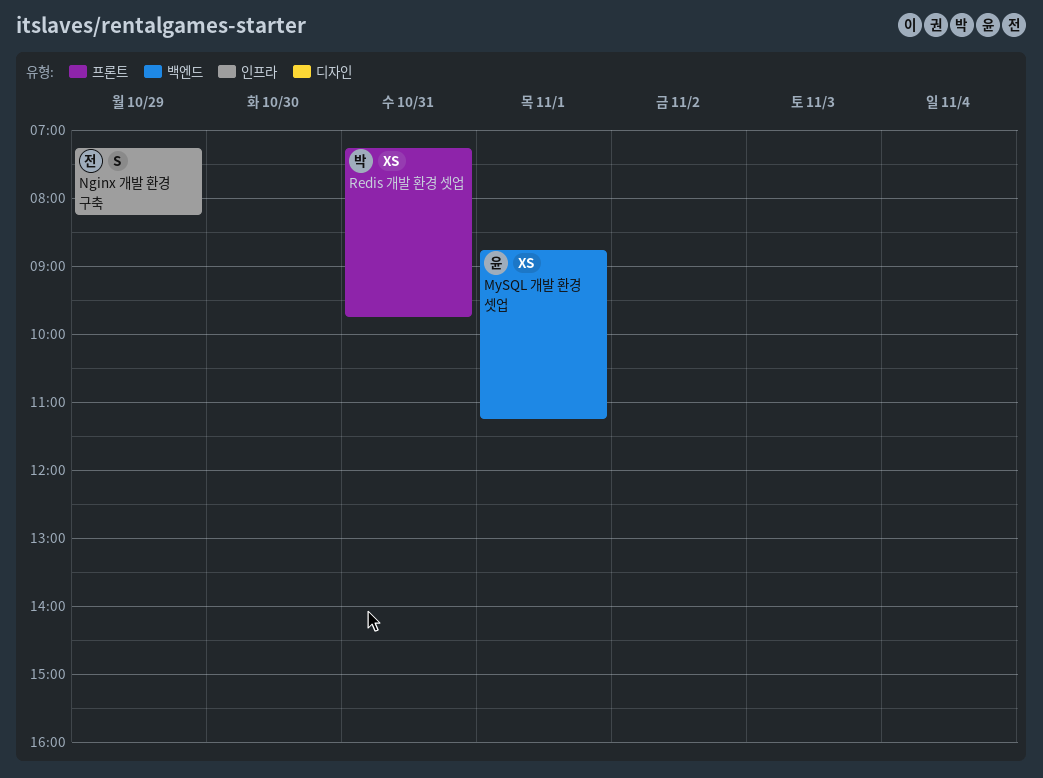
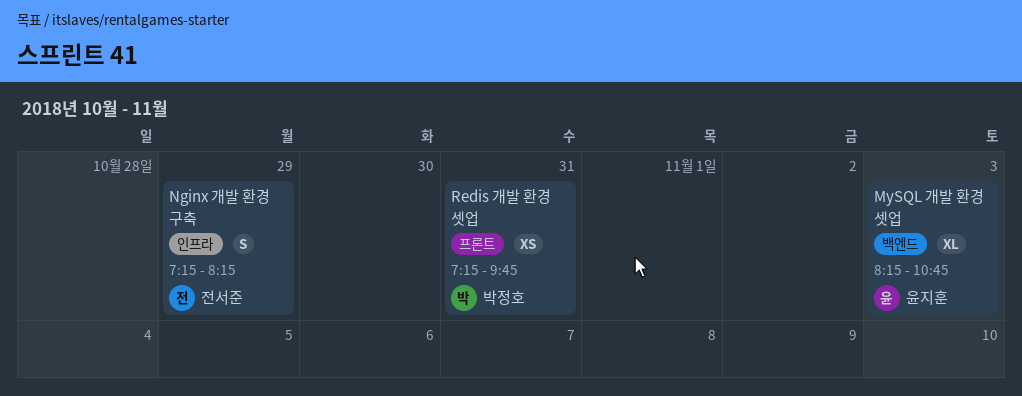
MySQL 개발 환경 셋업, estimate: XS -> XL
MySQL 개발 환경 셋업, day: Nov 1 -> Nov 3
MySQL 개발 환경 셋업, begins: 08:45 -> 08:15
MySQL 개발 환경 셋업, ends: 11:15 -> 10:45

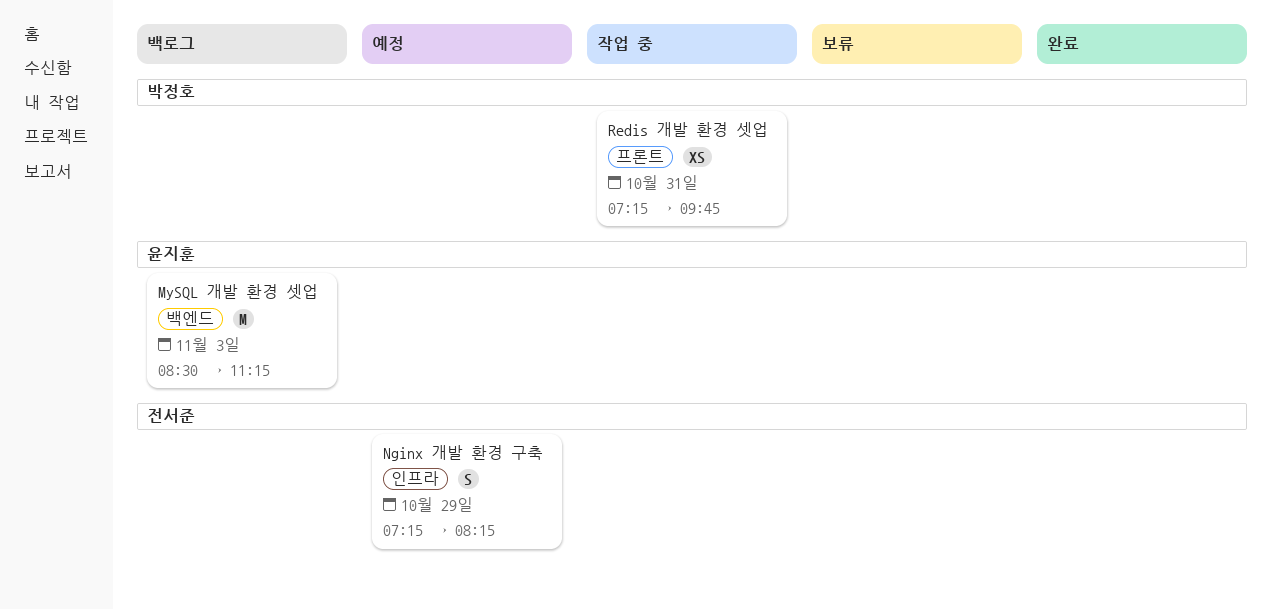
MySQL 개발 환경 셋업, estimate: XL -> M
MySQL 개발 환경 셋업, begins: 08:15 -> 08:30
MySQL 개발 환경 셋업, ends: 10:45 -> 11:15

